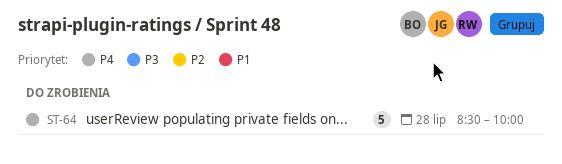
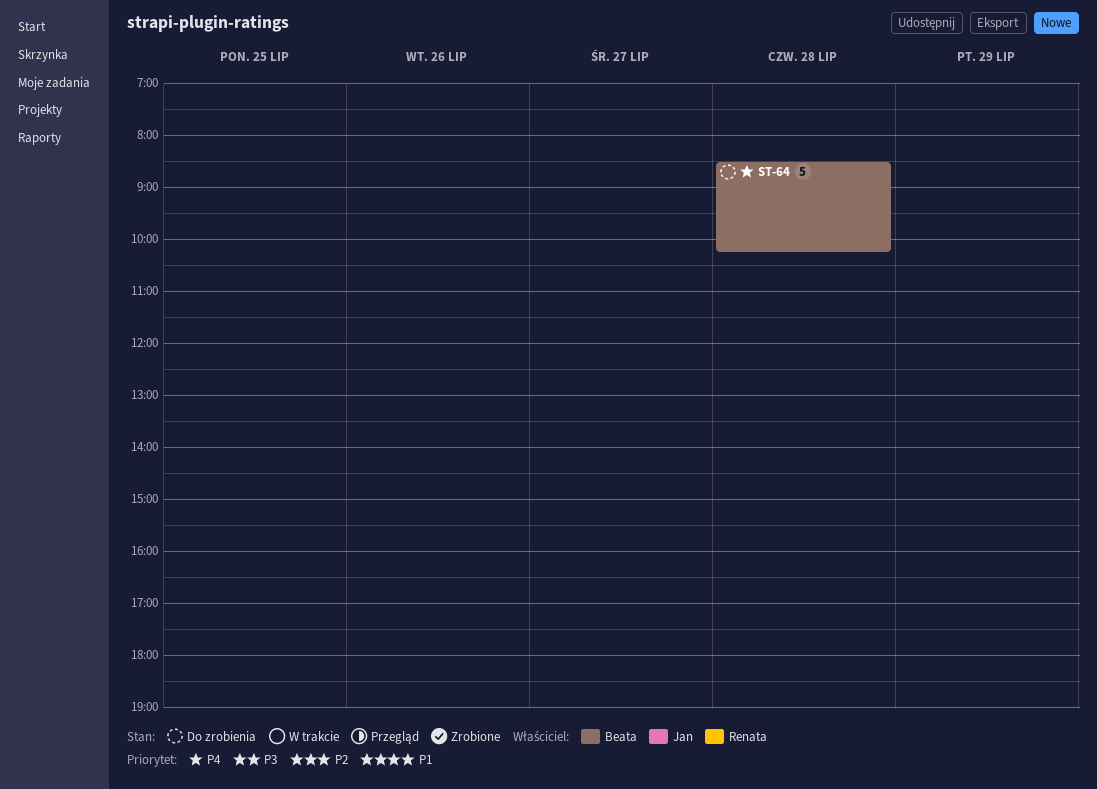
ST-64, ends: 10:00 -> 10:15

